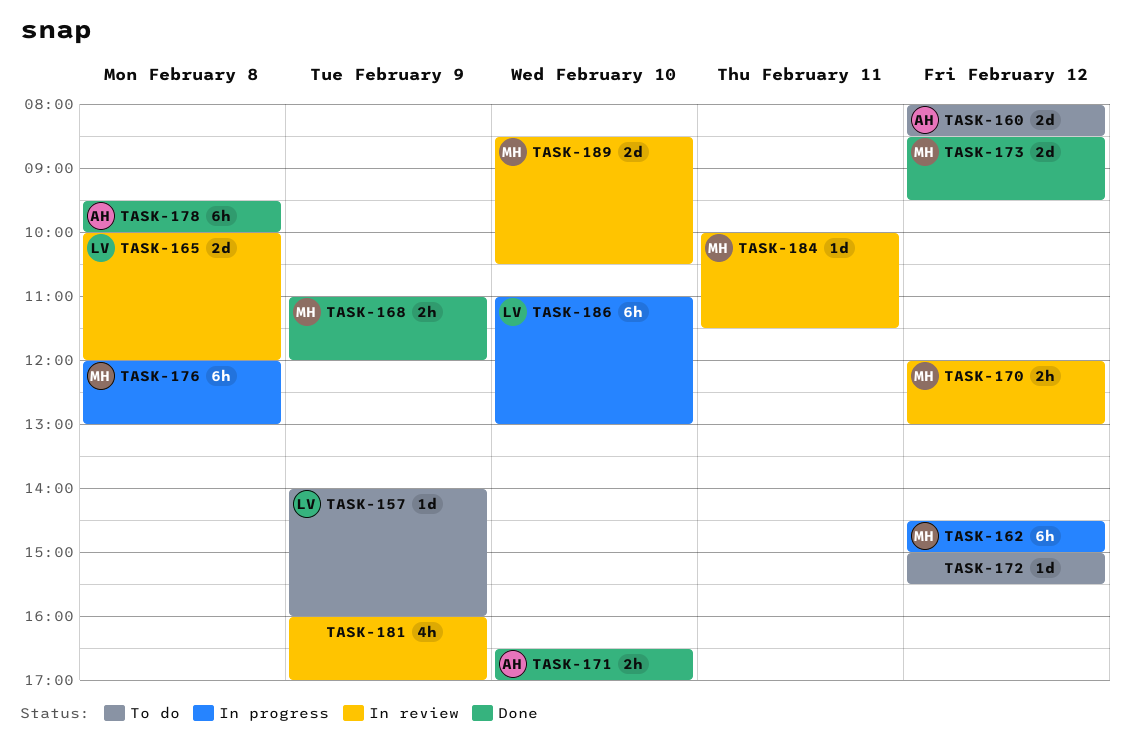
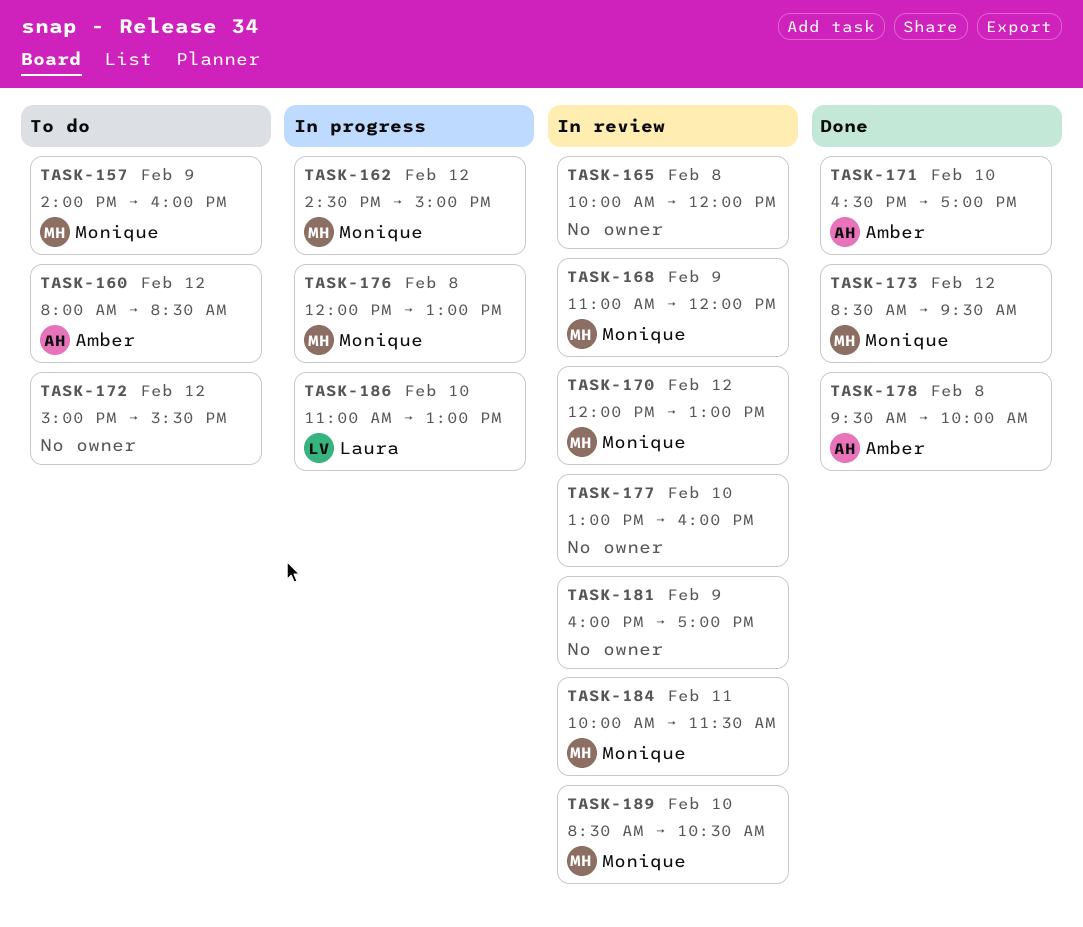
TASK-157, owner: Laura -> Monique
TASK-165, owner: Laura -> none
TASK-168, status: Done -> In review
TASK-177: none -> present

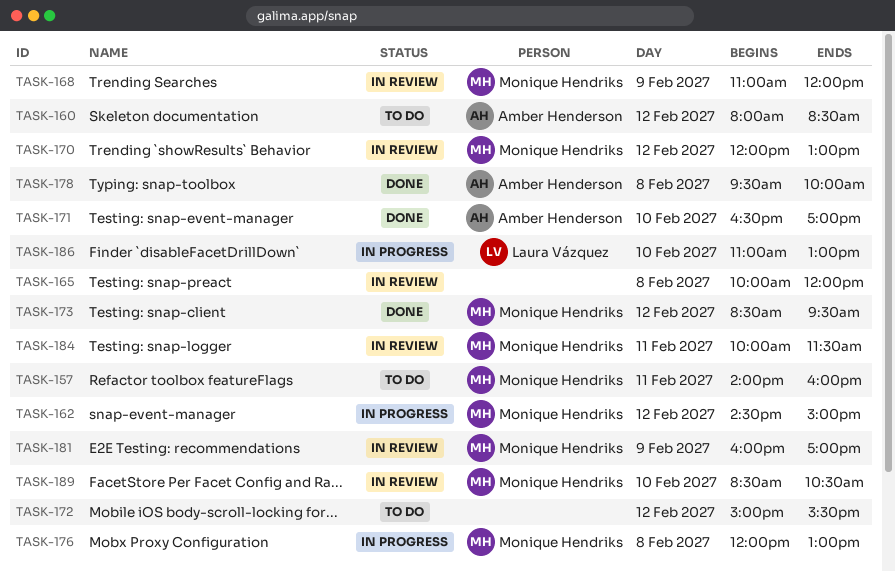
TASK-157, day: Feb 9 -> Feb 11
TASK-177: present -> none
TASK-181, owner: none -> Monique Hendriks

